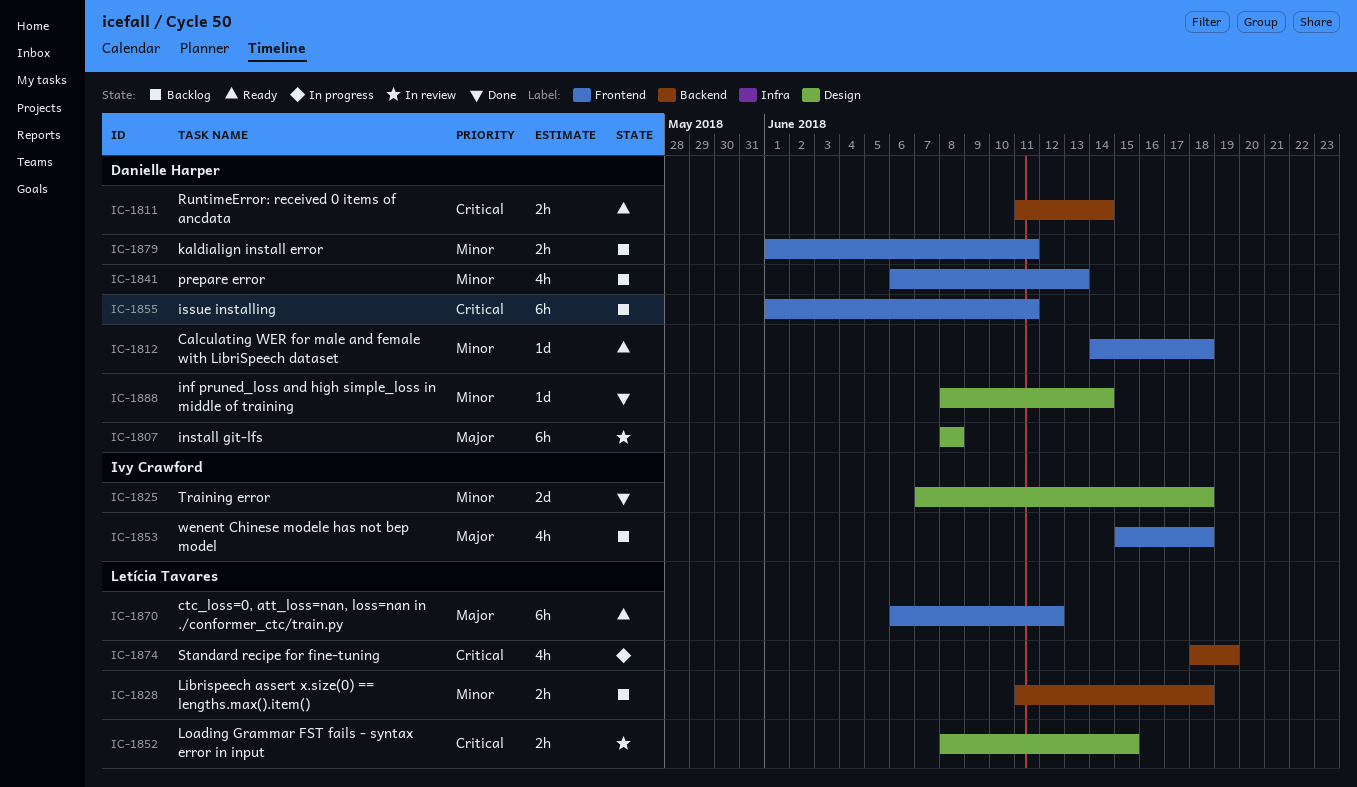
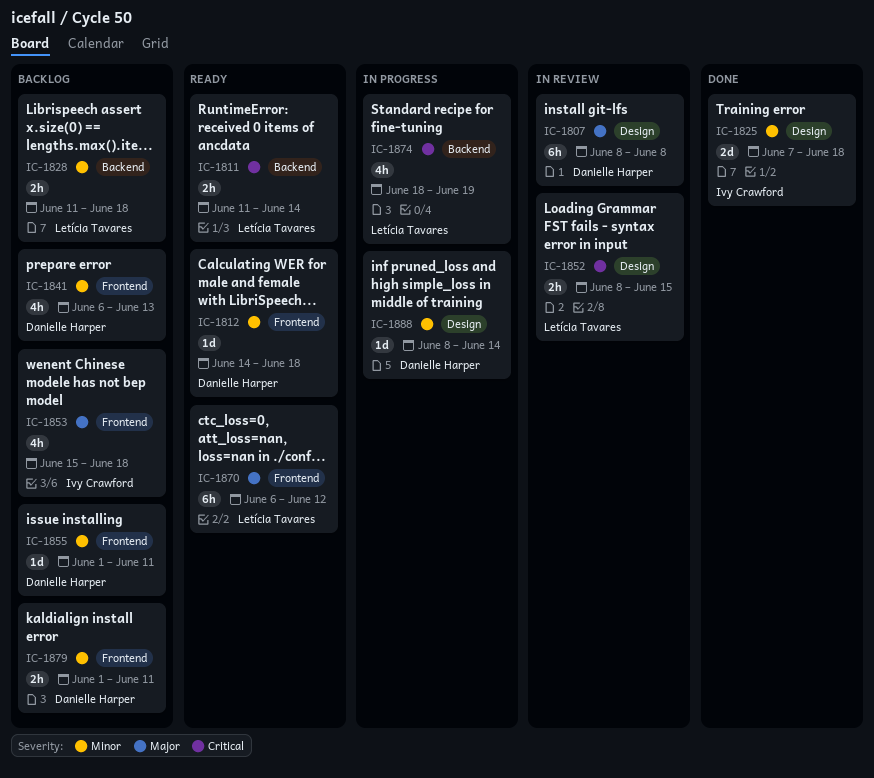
IC-1811, owner: Danielle Harper -> Letícia Tavares
IC-1855, priority: Critical -> Minor
IC-1855, estimate: 6h -> 1d
IC-1888, status: Done -> In progress

